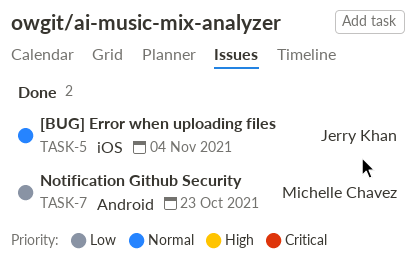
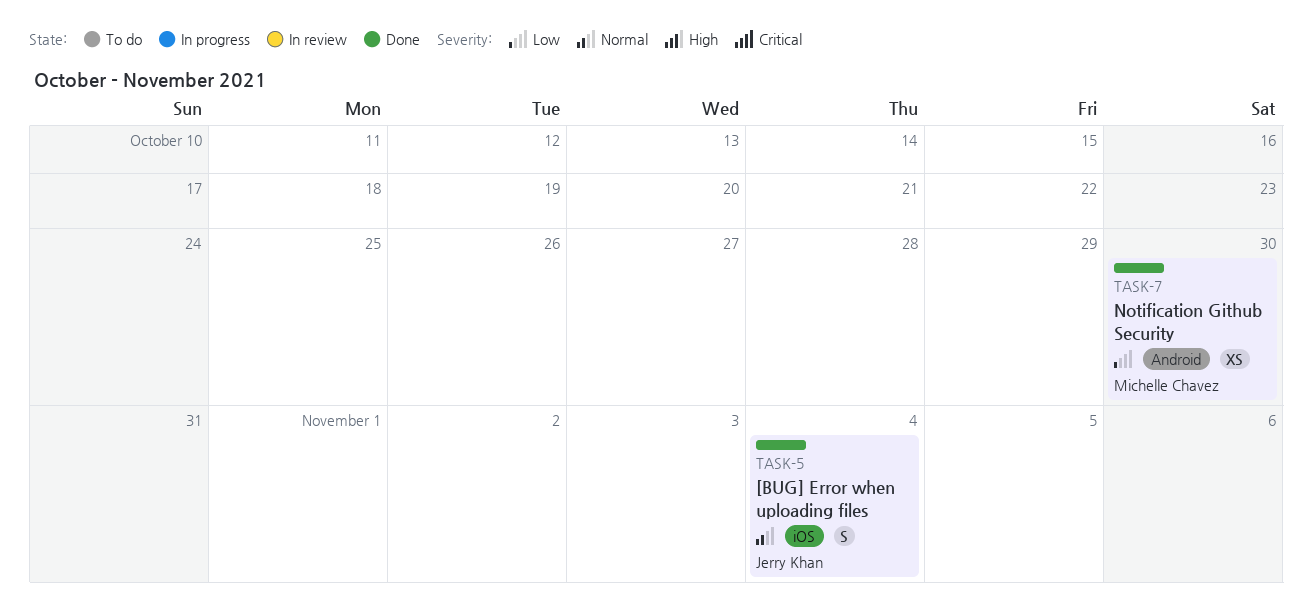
TASK-7, due: Oct 23 -> Oct 30

